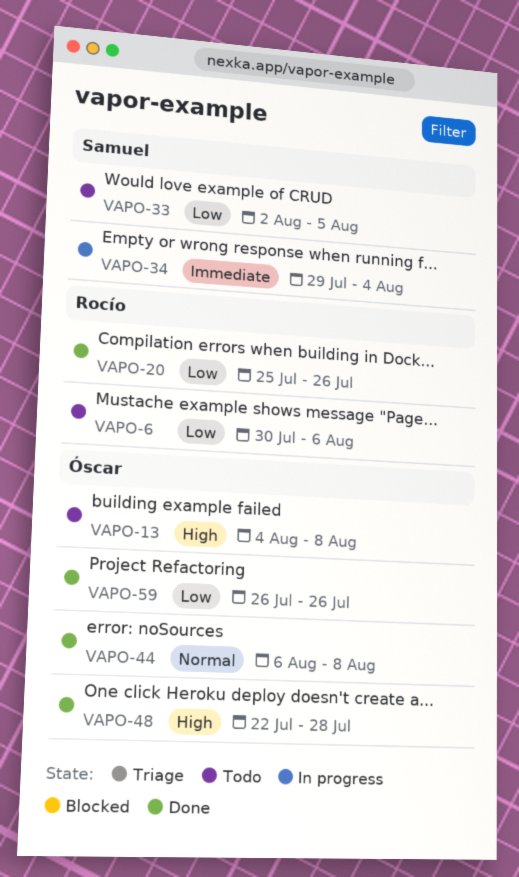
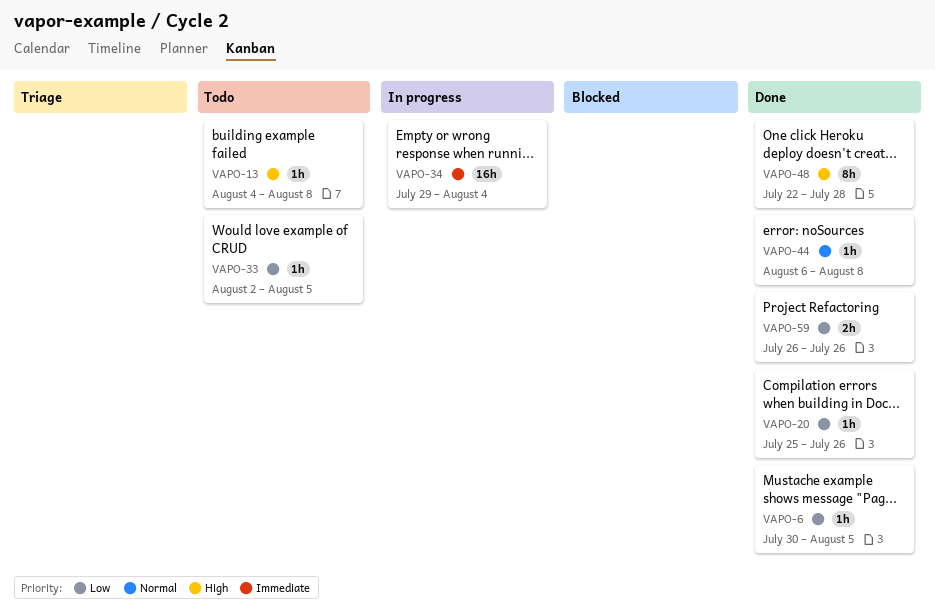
VAPO-6, status: Todo -> Done
VAPO-6, due: Aug 6 -> Aug 5

